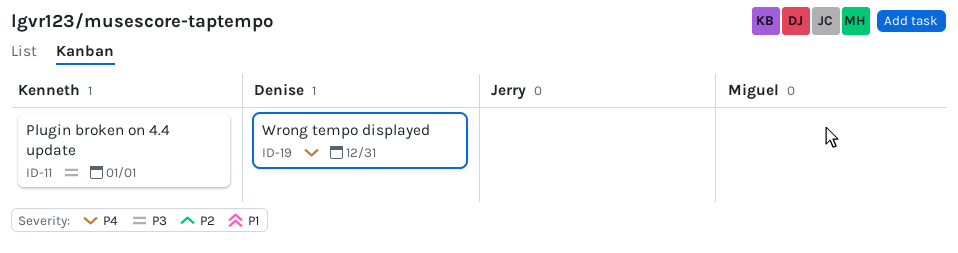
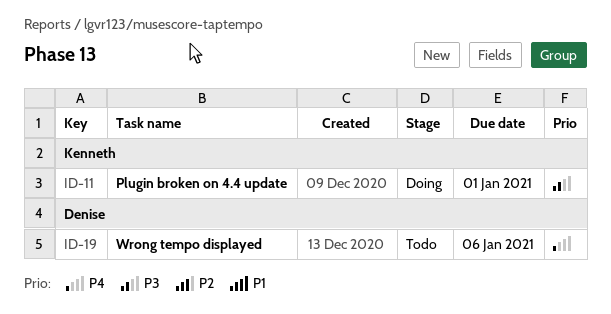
ID-19, due: Dec 31 -> Jan 6

